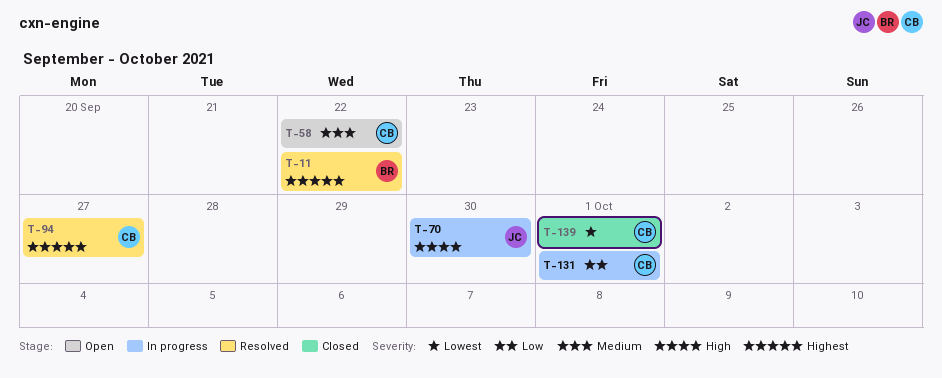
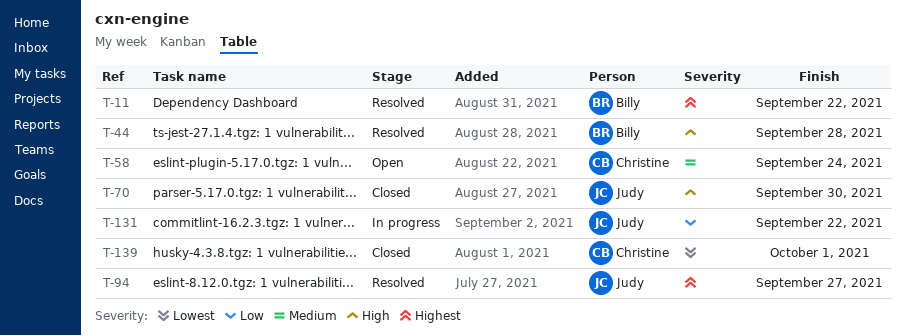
T-44: none -> present
T-58, due: Sep 22 -> Sep 24
T-70, status: In progress -> Closed
T-94, owner: Christine -> Judy
T-131, owner: Christine -> Judy
T-131, due: Oct 1 -> Sep 22

